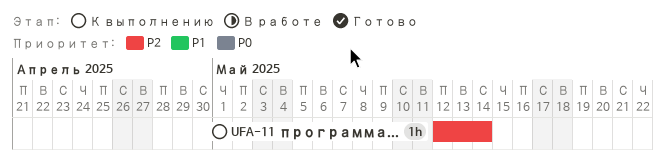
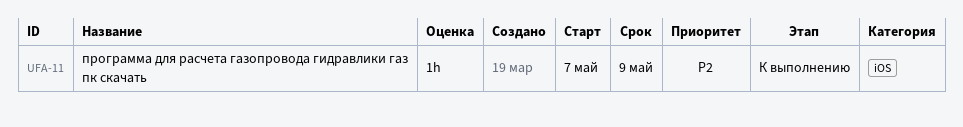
UFA-11, start: May 12 -> May 7
UFA-11, due: May 14 -> May 9

